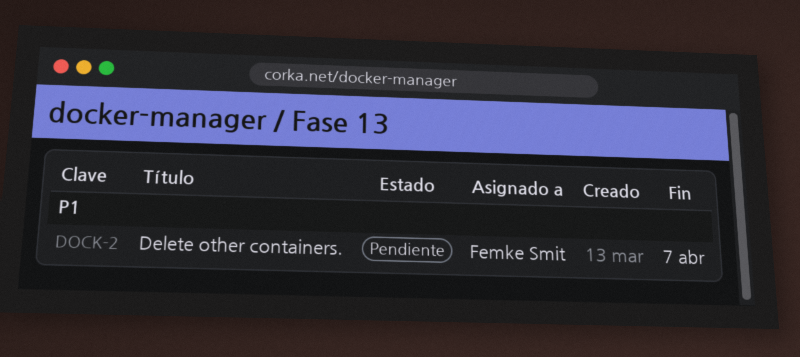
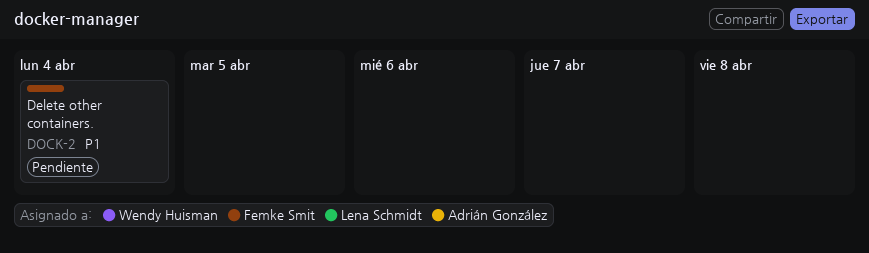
DOCK-2, due: Apr 7 -> Apr 4

